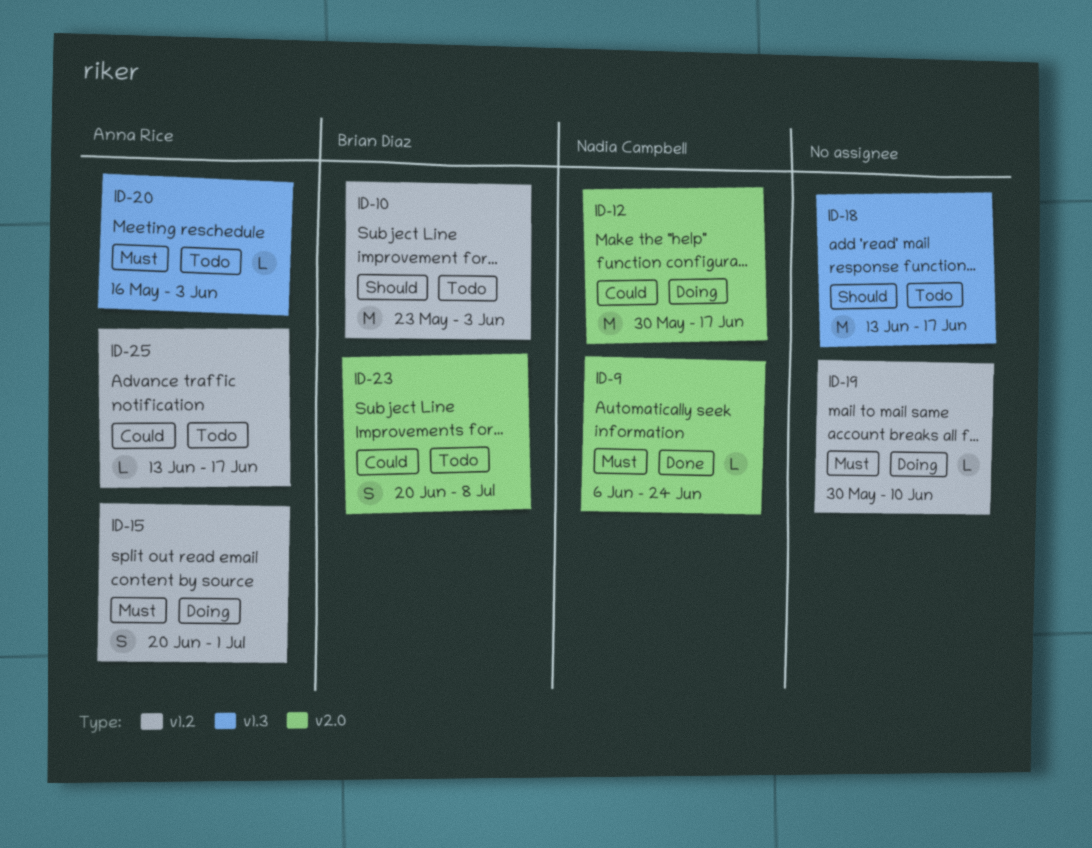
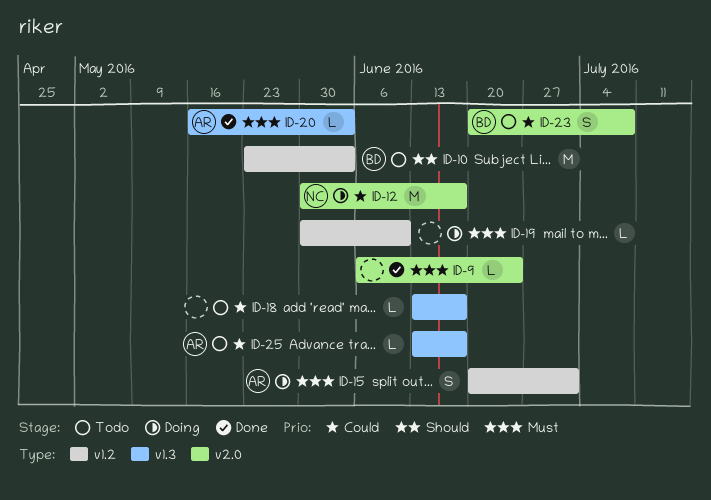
ID-9, owner: Nadia Campbell -> none
ID-18, priority: Should -> Could
ID-18, estimate: M -> L
ID-20, status: Todo -> Done
ID-25, label: v1.2 -> v1.3

